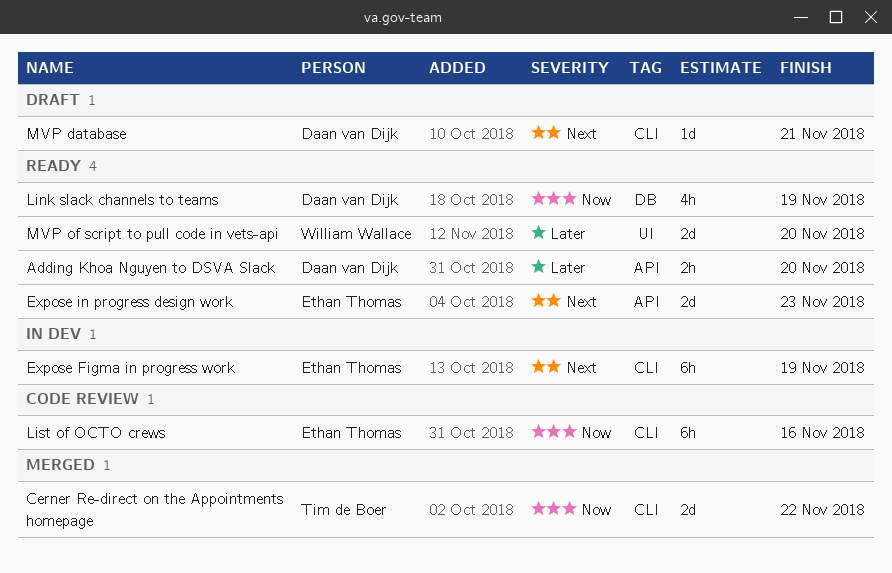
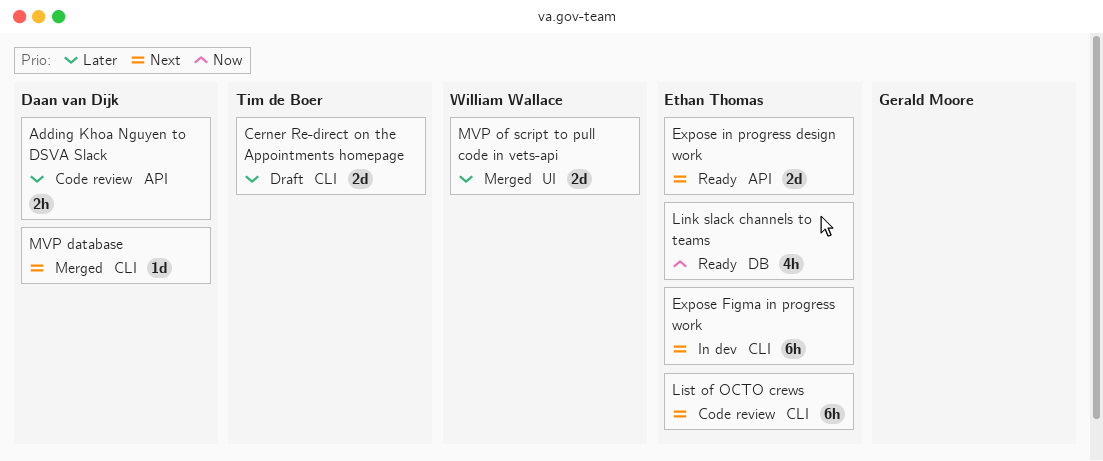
Adding Khoa Nguyen to DSVA Slack, status: Ready -> Code review
Cerner Re-direct on the Appointments homepage, status: Merged -> Draft
Cerner Re-direct on the Appointments homepage, priority: Now -> Later
Link slack channels to teams, owner: Daan van Dijk -> Ethan Thomas
List of OCTO crews, priority: Now -> Next
MVP database, status: Draft -> Merged
MVP of script to pull code in vets-api, status: Ready -> Merged

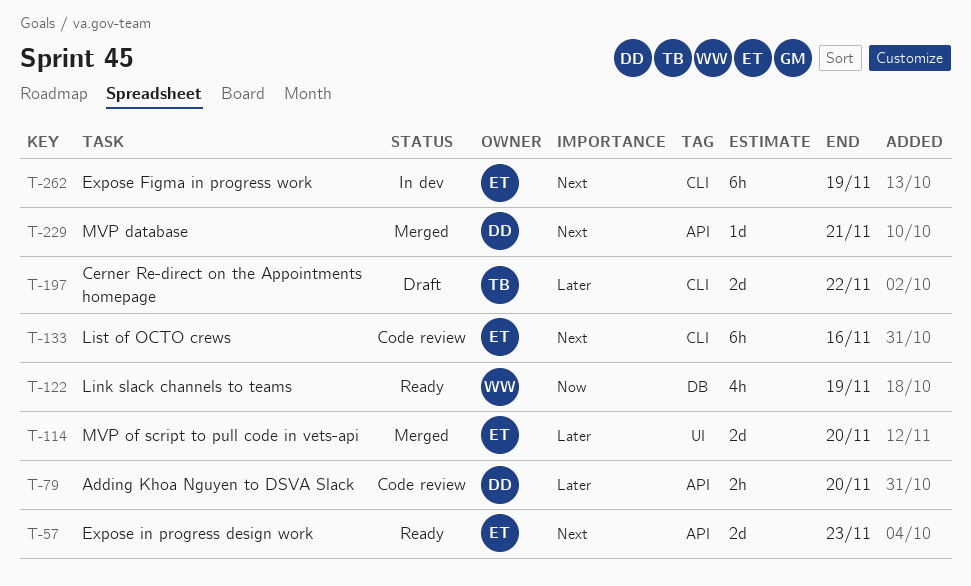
Link slack channels to teams, owner: Ethan Thomas -> William Wallace
MVP database, label: CLI -> API
MVP of script to pull code in vets-api, owner: William Wallace -> Ethan Thomas

